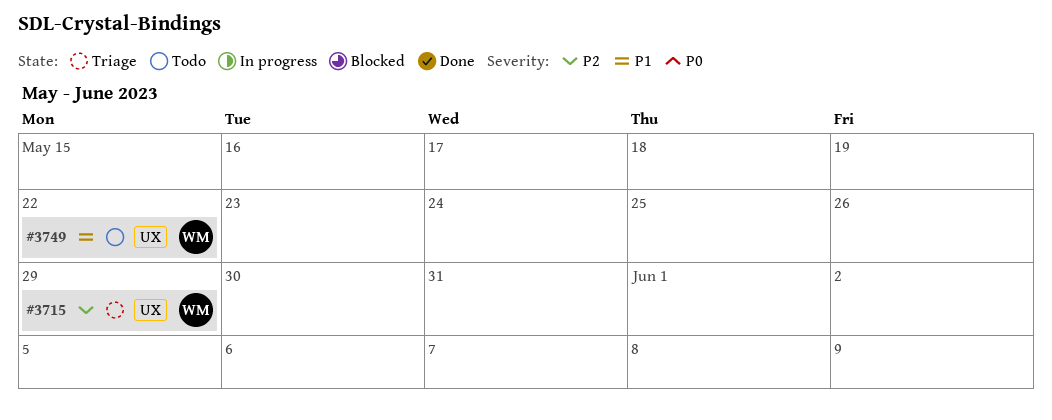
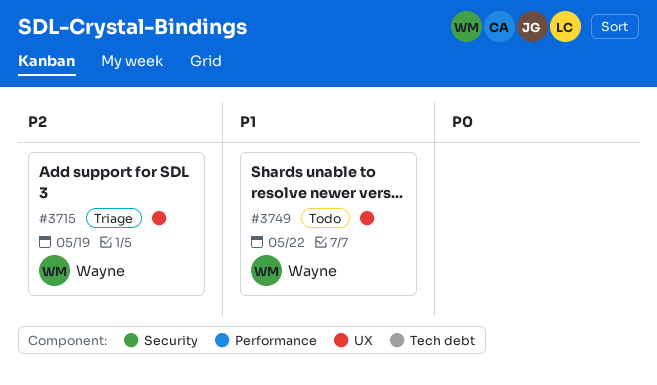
#3715, due: May 29 -> May 19

